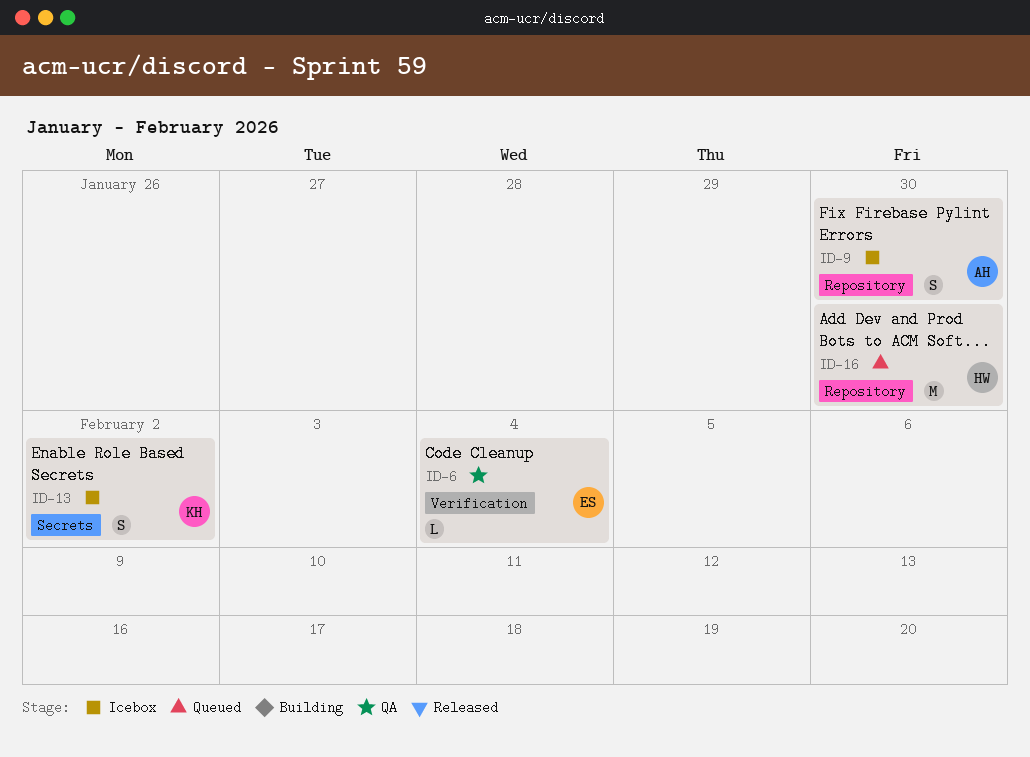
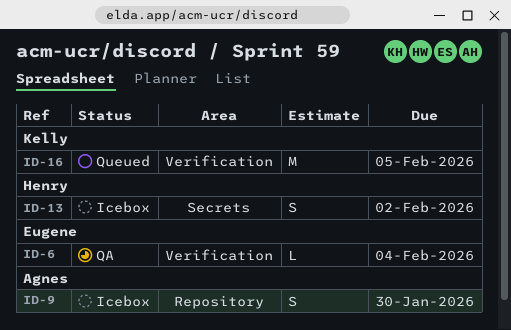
ID-13, owner: Kelly -> Henry
ID-16, owner: Henry -> Kelly
ID-16, label: Repository -> Verification
ID-16, due: Jan 30 -> Feb 5

